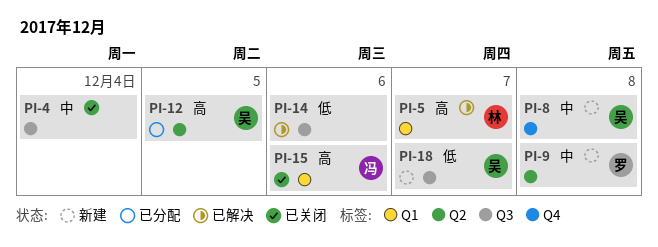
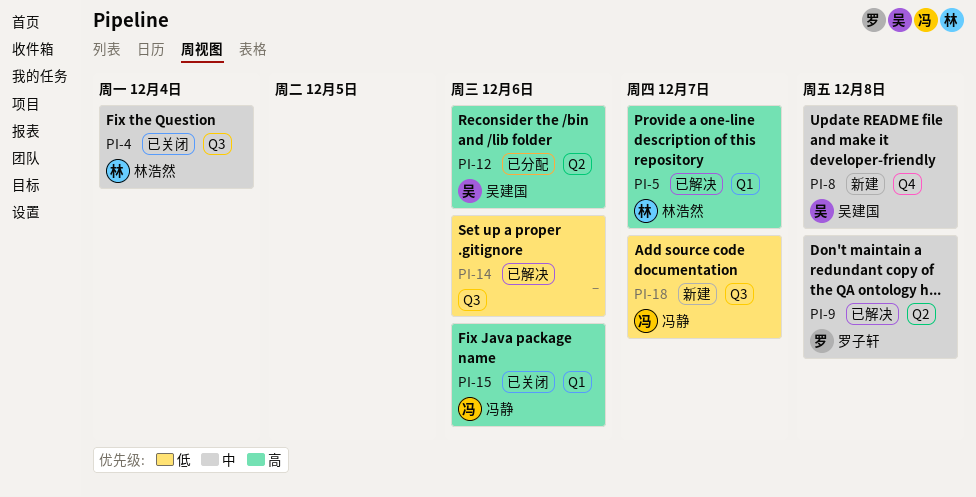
PI-4, owner: none -> 林浩然
PI-9, status: 新建 -> 已解决
PI-12, due: Dec 5 -> Dec 6
PI-18, owner: 吴建国 -> 冯静

